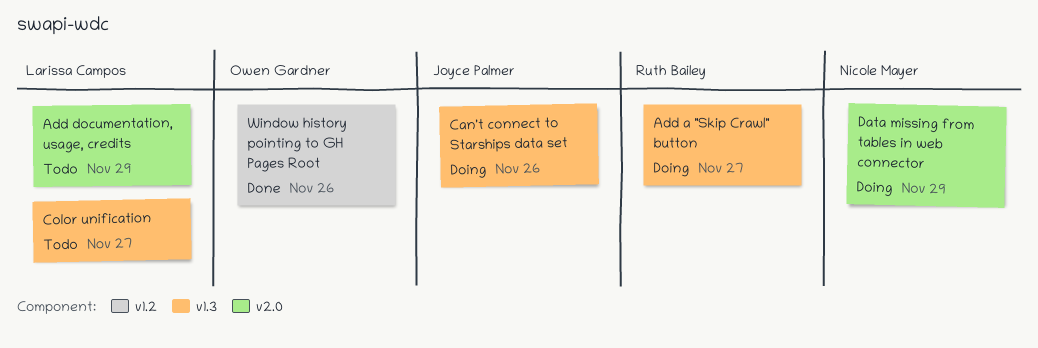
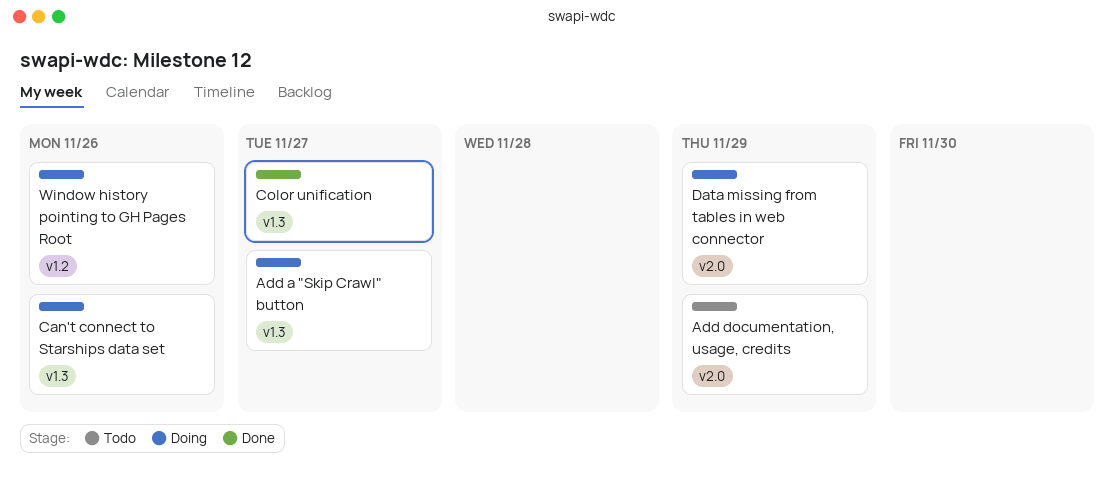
Color unification, status: Todo -> Done
Window history pointing to GH Pages Root, status: Done -> Doing

